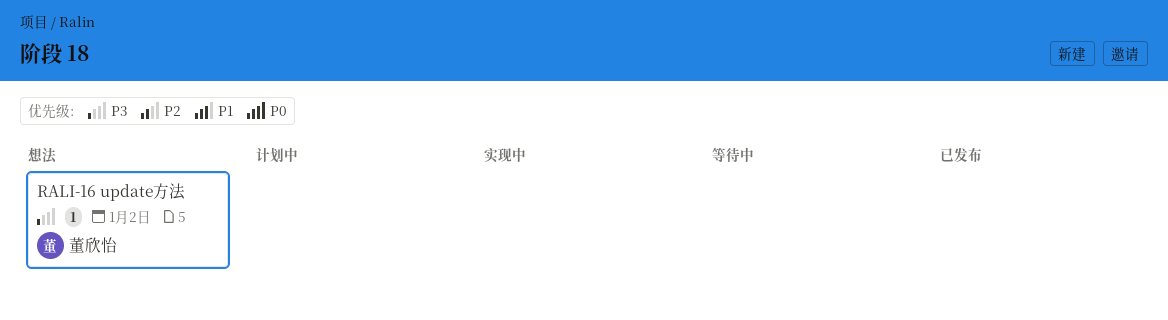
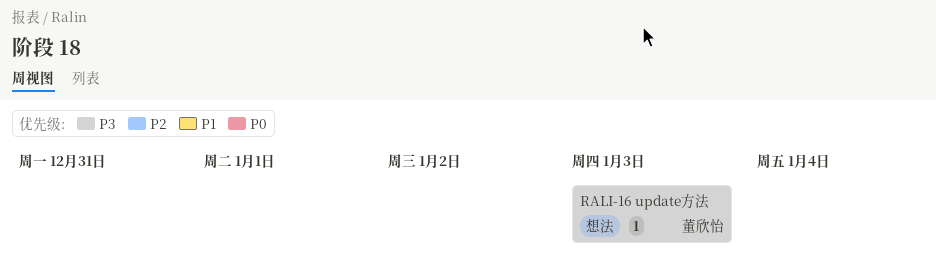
RALI-16, due: Jan 2 -> Jan 3

